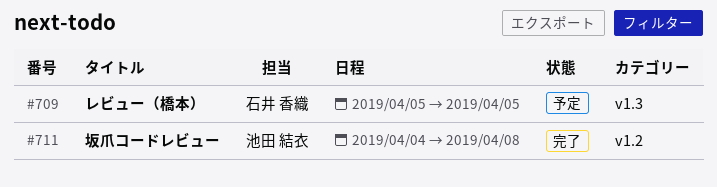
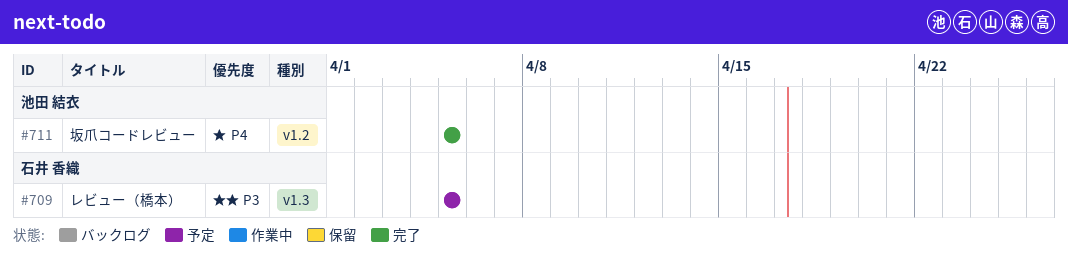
#711, start: Apr 4 -> Apr 5
#711, due: Apr 8 -> Apr 5

